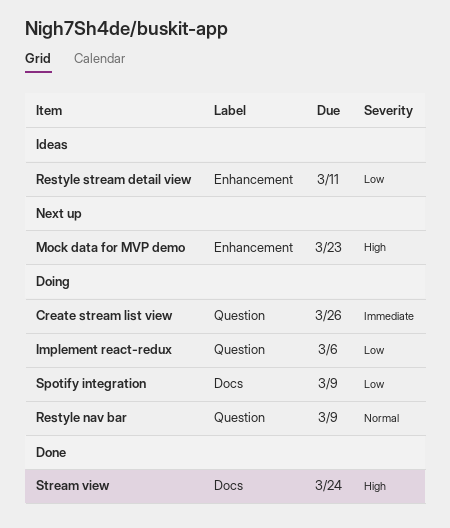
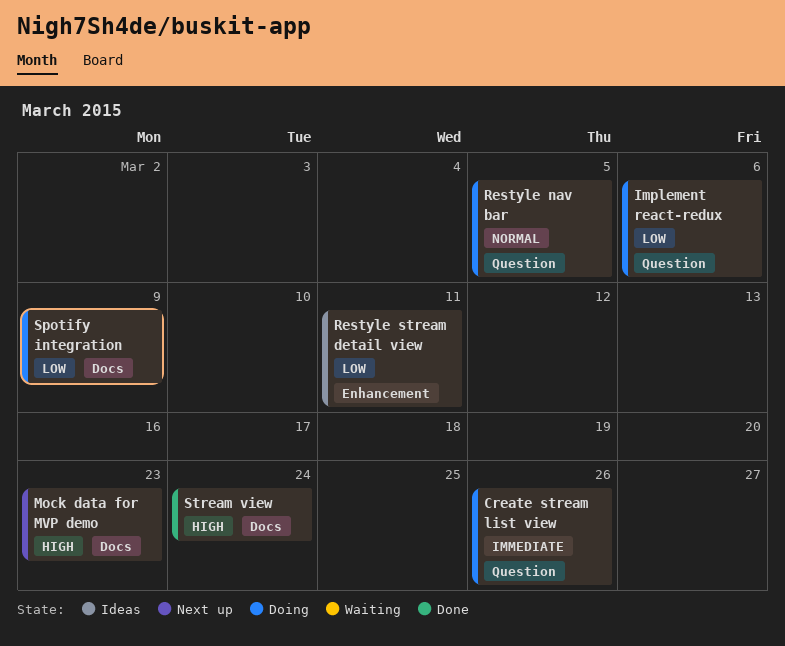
Mock data for MVP demo, label: Enhancement -> Docs
Restyle nav bar, due: Mar 9 -> Mar 5

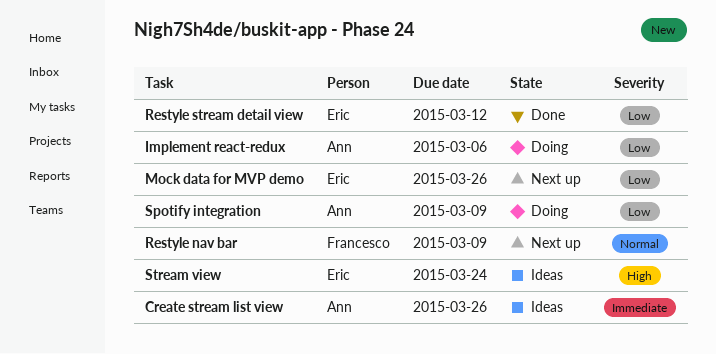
Create stream list view, status: Doing -> Ideas
Mock data for MVP demo, priority: High -> Low
Mock data for MVP demo, due: Mar 23 -> Mar 26
Restyle nav bar, status: Doing -> Next up
Restyle nav bar, due: Mar 5 -> Mar 9
Restyle stream detail view, status: Ideas -> Done
Restyle stream detail view, due: Mar 11 -> Mar 12
Stream view, status: Done -> Ideas

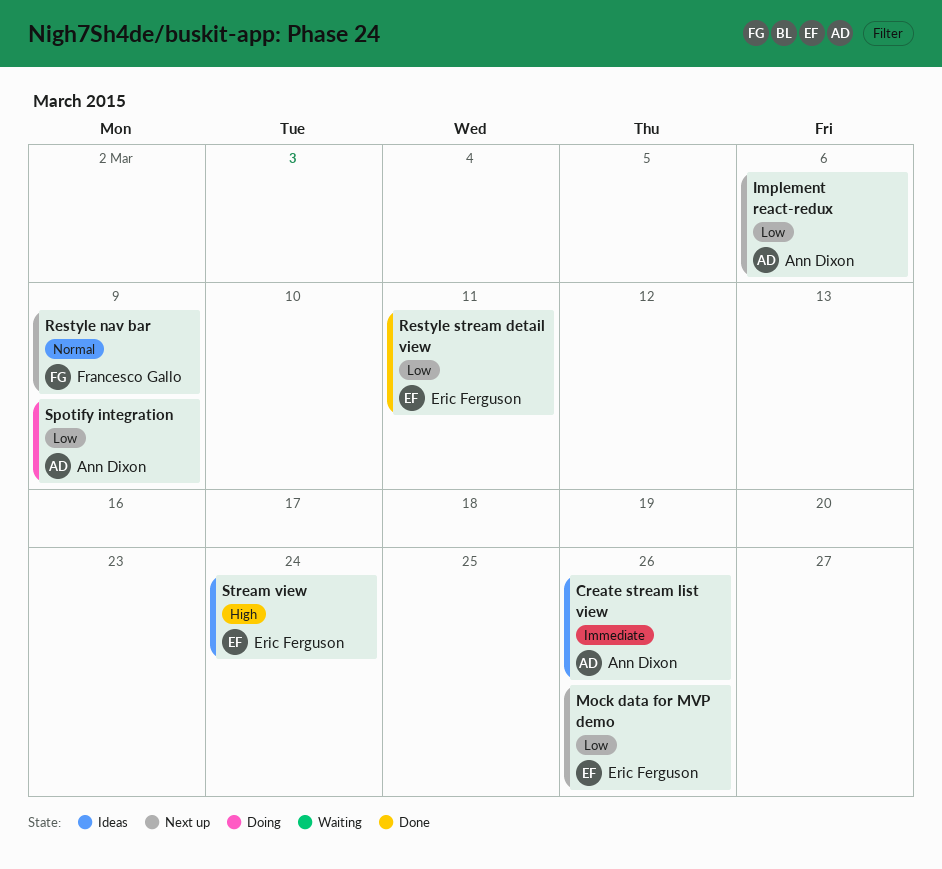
Implement react-redux, status: Doing -> Next up
Restyle stream detail view, due: Mar 12 -> Mar 11

